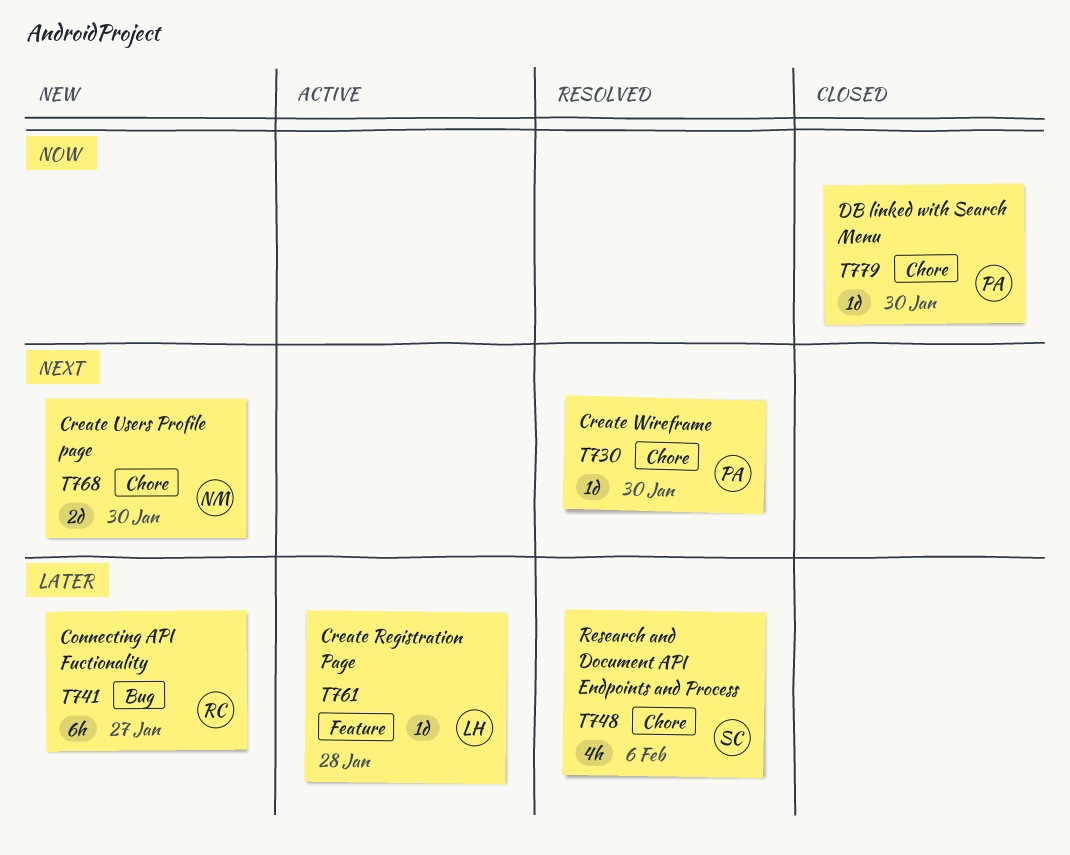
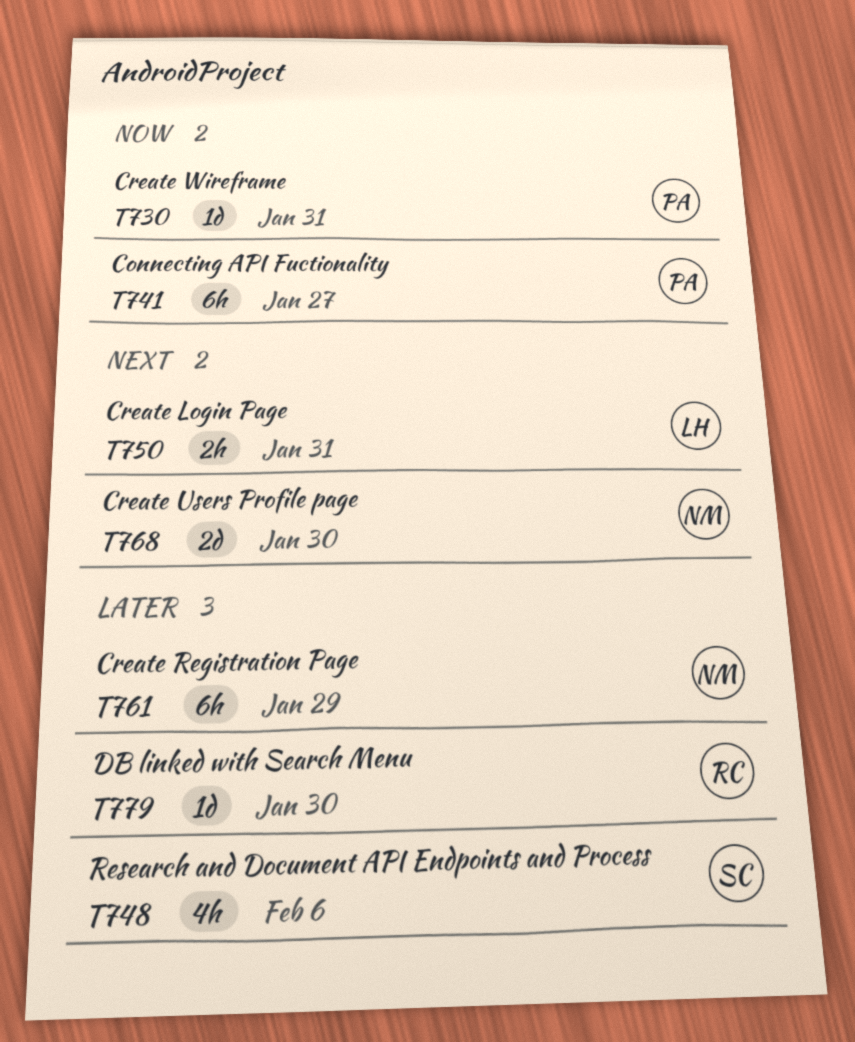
T730, priority: Next -> Now
T730, due: Jan 30 -> Jan 31
T741, owner: RC -> PA
T741, priority: Later -> Now
T750: none -> present
T761, owner: LH -> NM
T761, estimate: 1d -> 6h
T761, due: Jan 28 -> Jan 29
T779, owner: PA -> RC
T779, priority: Now -> Later

